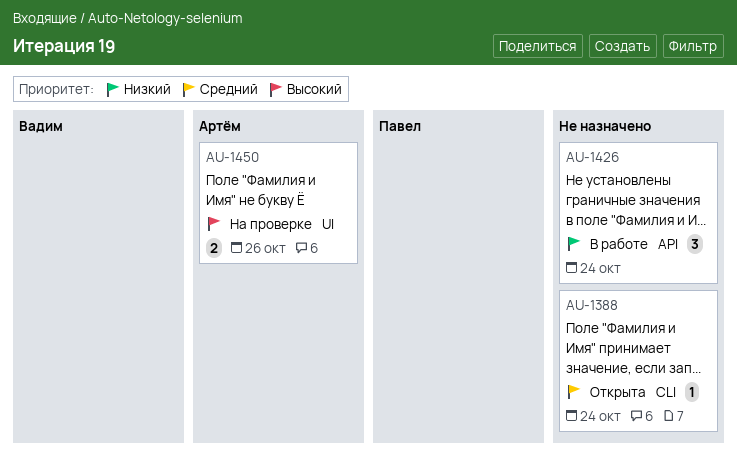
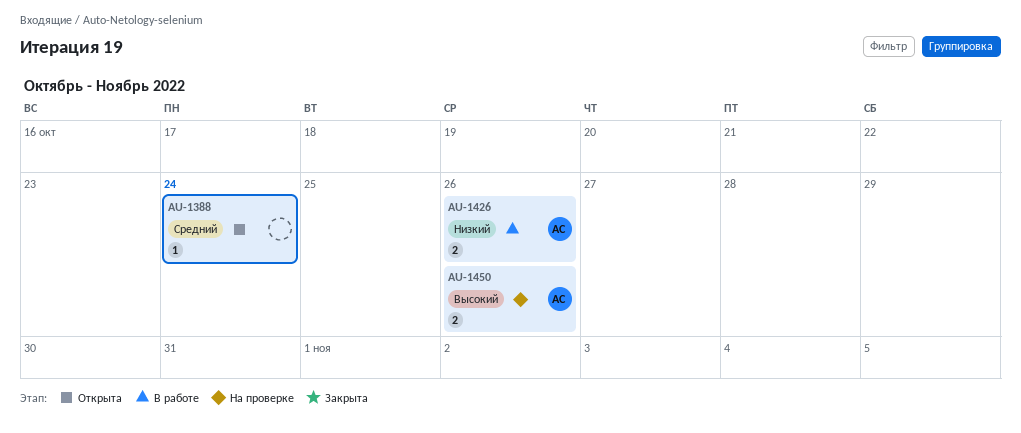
AU-1426, owner: none -> Артём
AU-1426, estimate: 3 -> 2
AU-1426, due: Oct 24 -> Oct 26

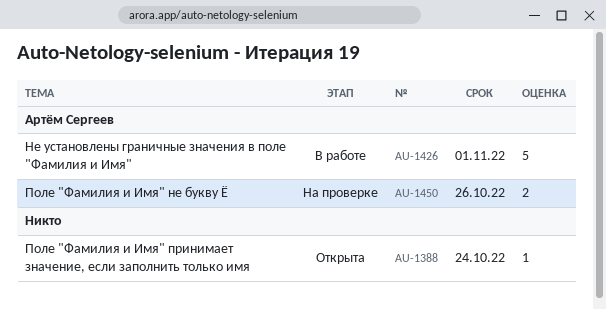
AU-1426, estimate: 2 -> 5
AU-1426, due: Oct 26 -> Nov 1

